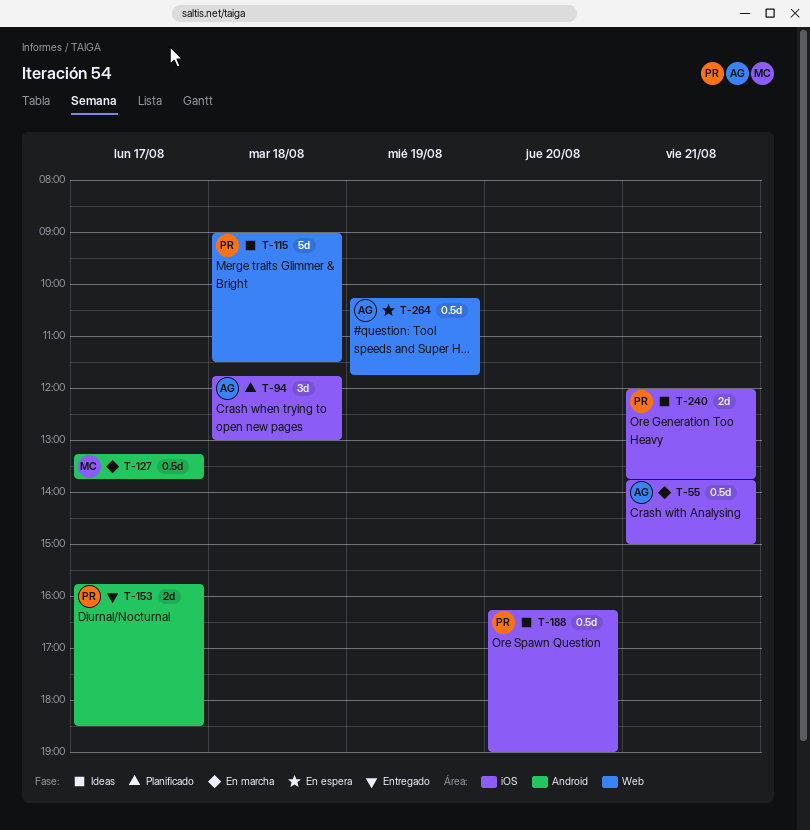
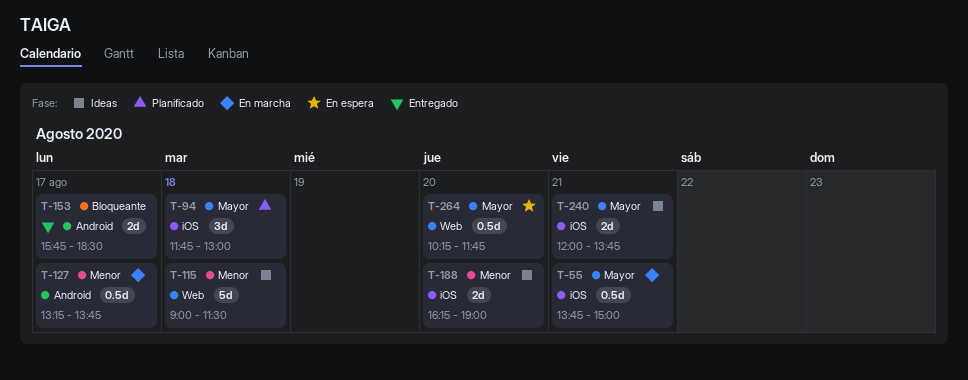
T-188, estimate: 0.5d -> 2d
T-264, day: Aug 19 -> Aug 20

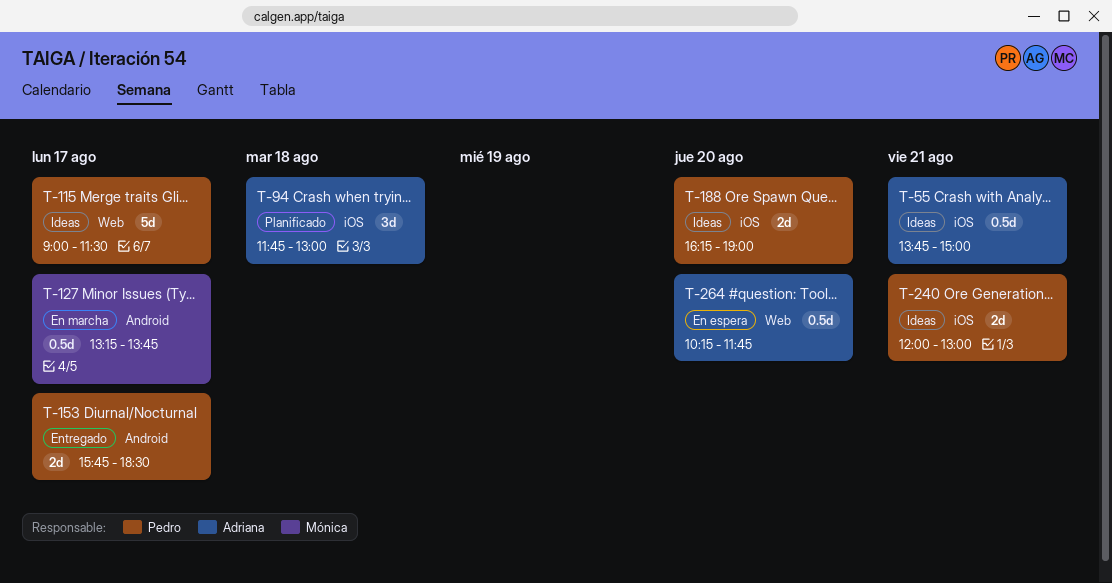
T-55, status: En marcha -> Ideas
T-115, day: Aug 18 -> Aug 17
T-240, ends: 13:45 -> 13:00

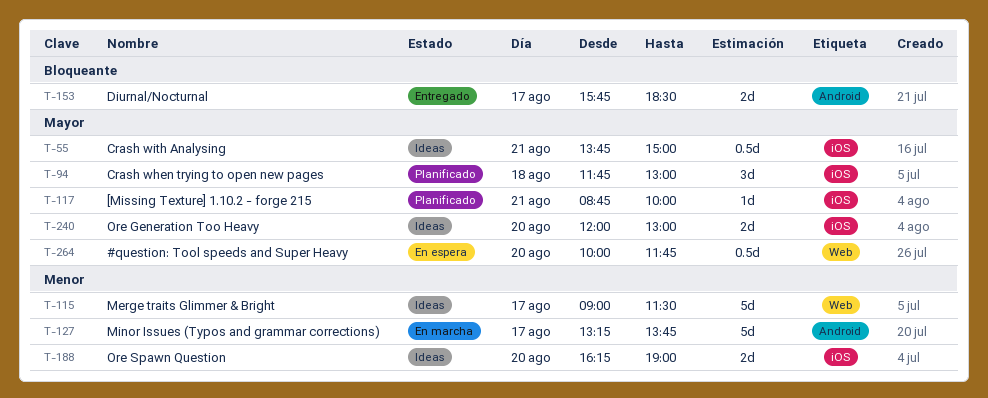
T-117: none -> present
T-127, estimate: 0.5d -> 5d
T-240, day: Aug 21 -> Aug 20
T-264, begins: 10:15 -> 10:00

